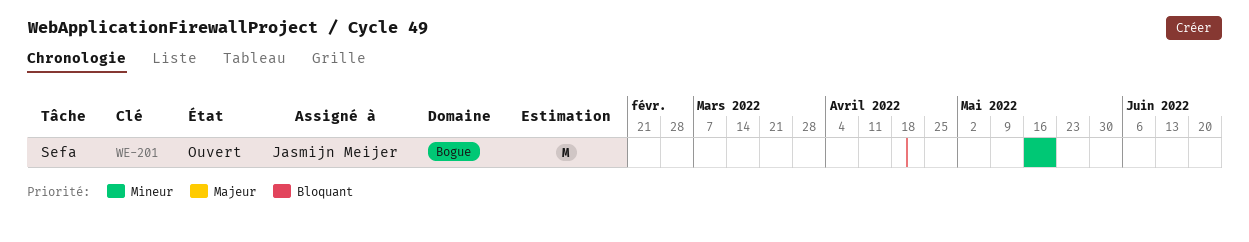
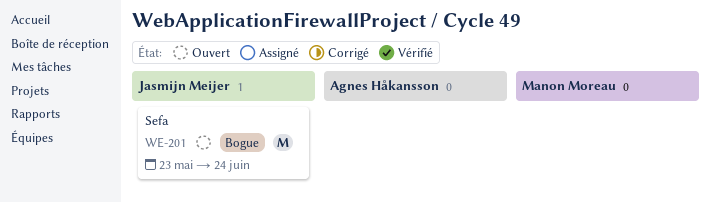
WE-201, start: May 16 -> May 23
WE-201, due: May 20 -> Jun 24

